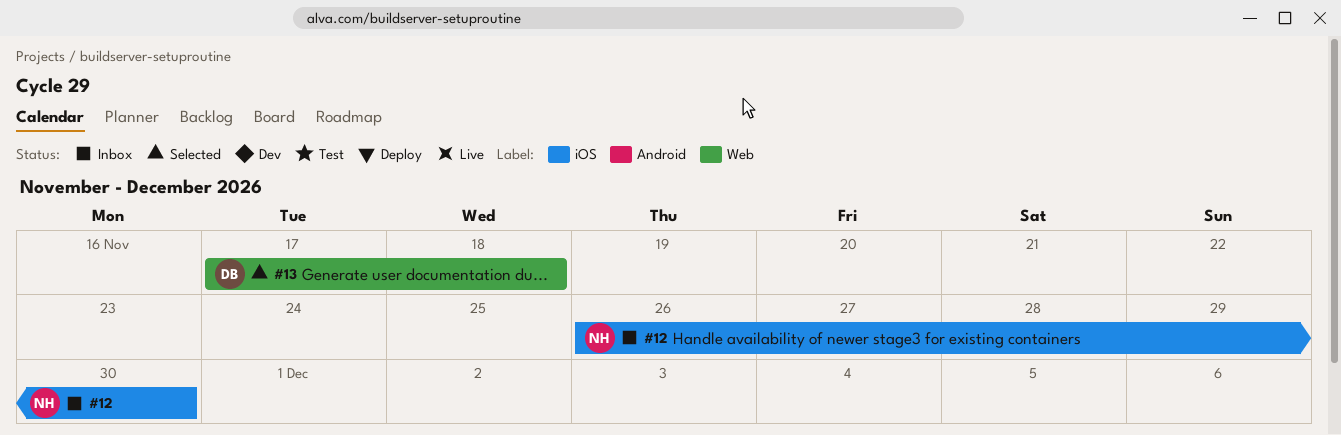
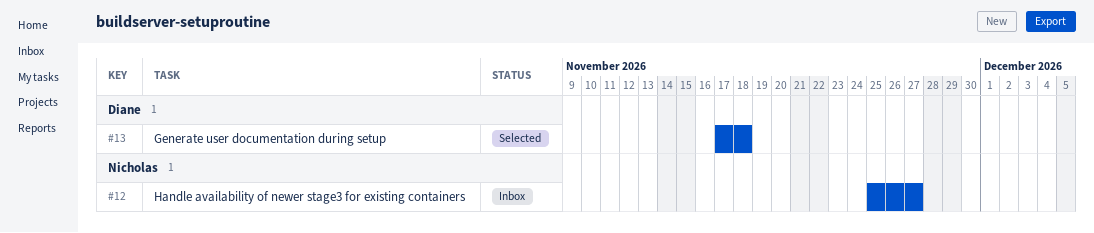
#12, start: Nov 26 -> Nov 25
#12, due: Nov 30 -> Nov 27

